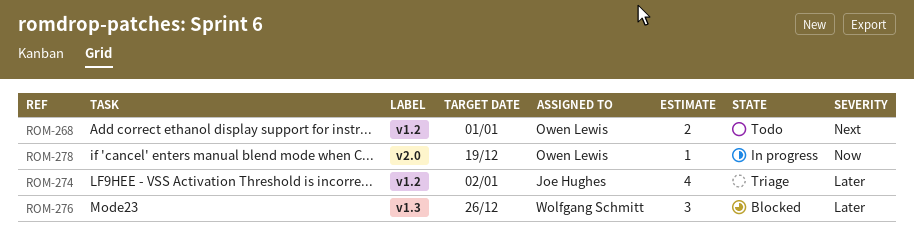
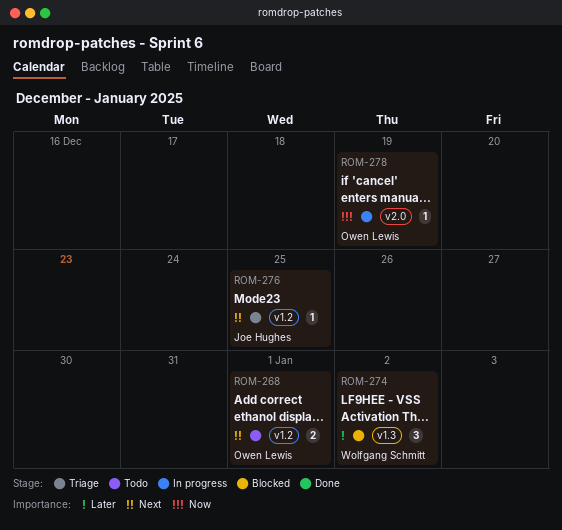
ROM-274, status: Triage -> Blocked
ROM-274, owner: Joe Hughes -> Wolfgang Schmitt
ROM-274, label: v1.2 -> v1.3
ROM-274, estimate: 4 -> 3
ROM-276, status: Blocked -> Triage
ROM-276, owner: Wolfgang Schmitt -> Joe Hughes
ROM-276, priority: Later -> Next
ROM-276, label: v1.3 -> v1.2
ROM-276, estimate: 3 -> 1
ROM-276, due: Dec 26 -> Dec 25

